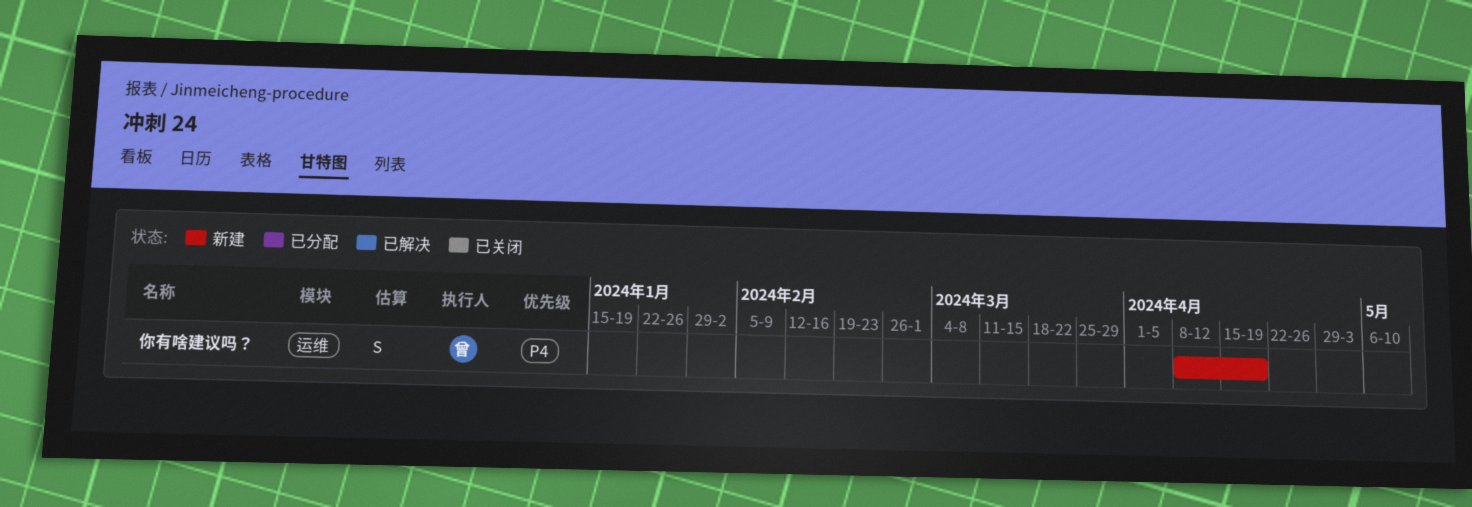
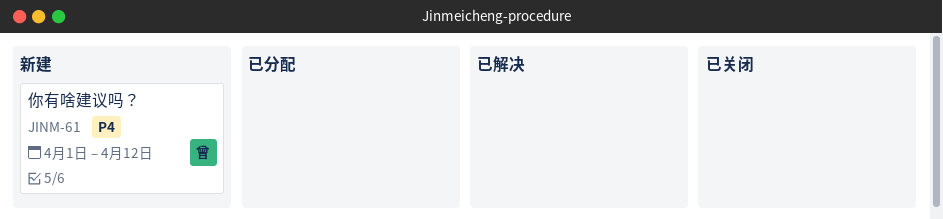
你有啥建议吗？, start: Apr 8 -> Apr 1
你有啥建议吗？, due: Apr 19 -> Apr 12

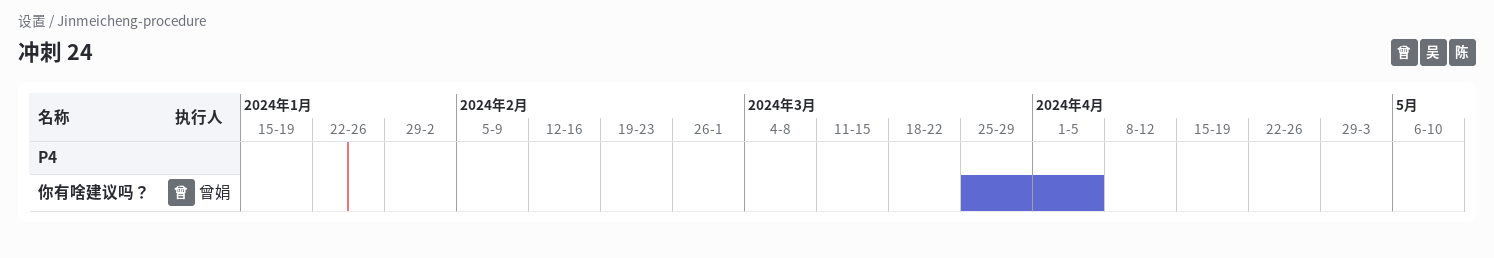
你有啥建议吗？, start: Apr 1 -> Mar 25
你有啥建议吗？, due: Apr 12 -> Apr 5

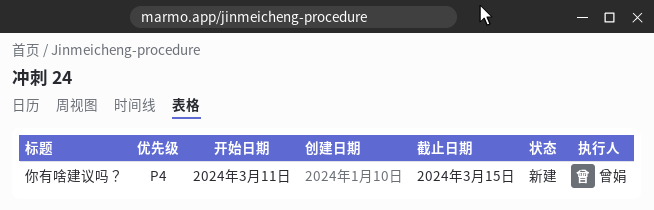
你有啥建议吗？, start: Mar 25 -> Mar 11
你有啥建议吗？, due: Apr 5 -> Mar 15

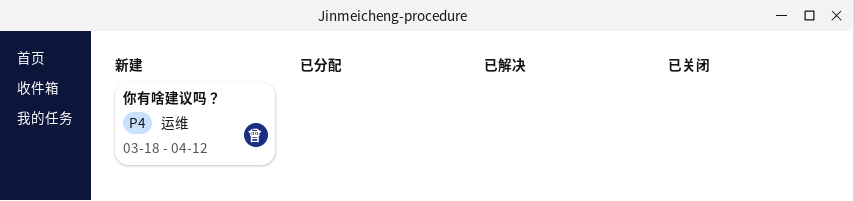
你有啥建议吗？, start: Mar 11 -> Mar 18
你有啥建议吗？, due: Mar 15 -> Apr 12

